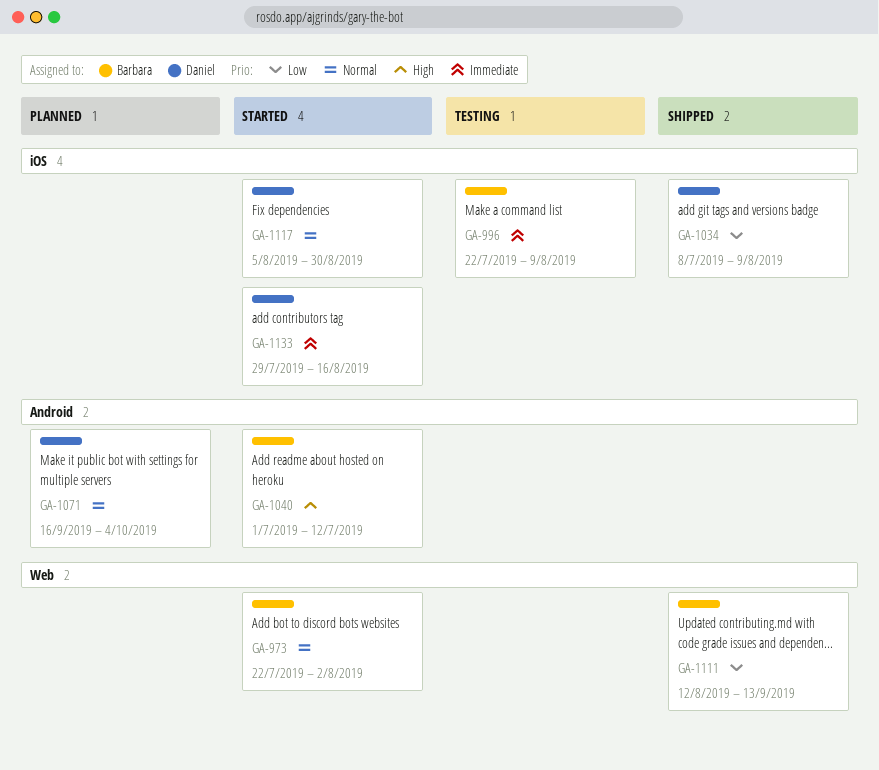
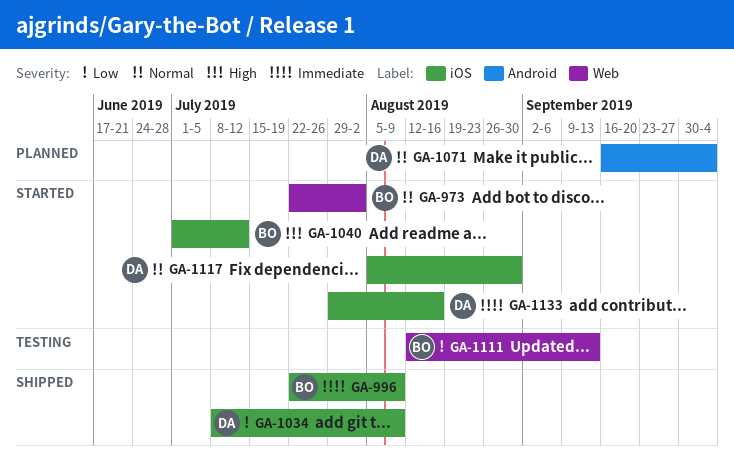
GA-996, status: Testing -> Shipped
GA-1040, label: Android -> iOS
GA-1111, status: Shipped -> Testing

